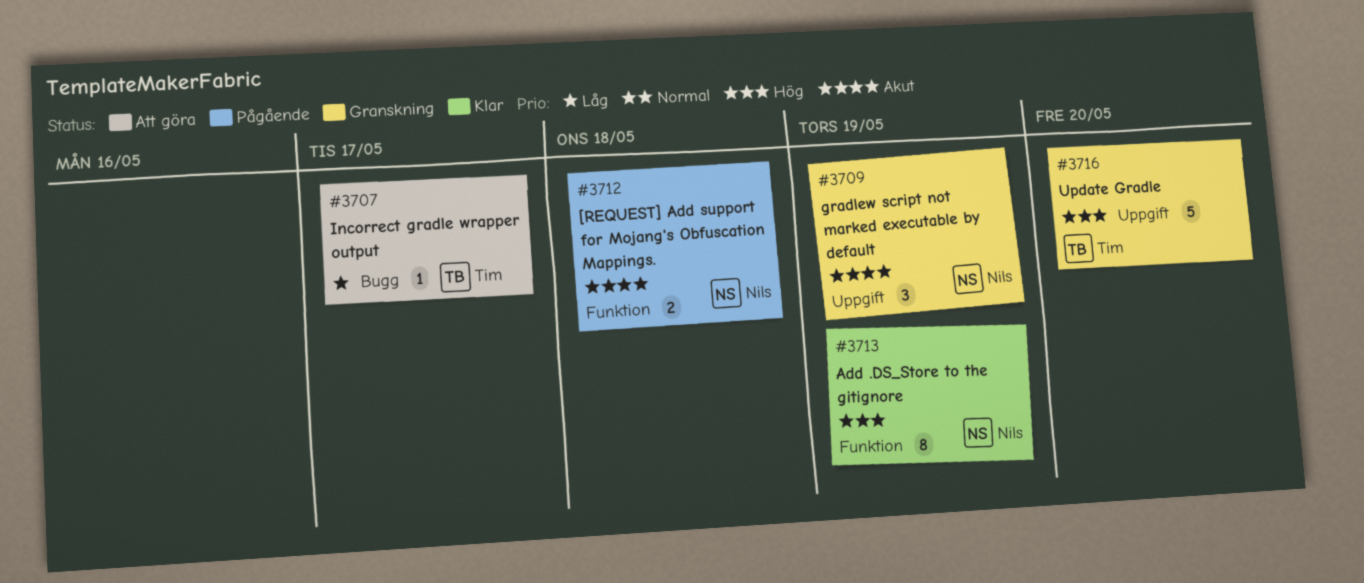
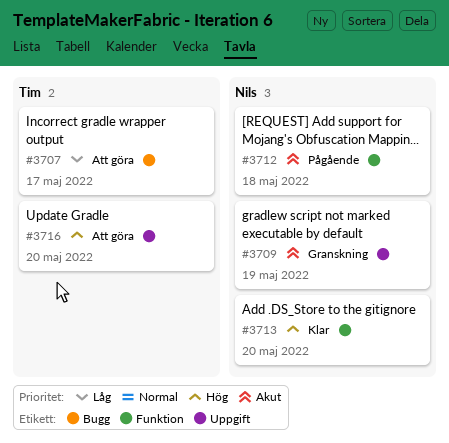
#3713, due: May 19 -> May 20
#3716, status: Granskning -> Att göra

